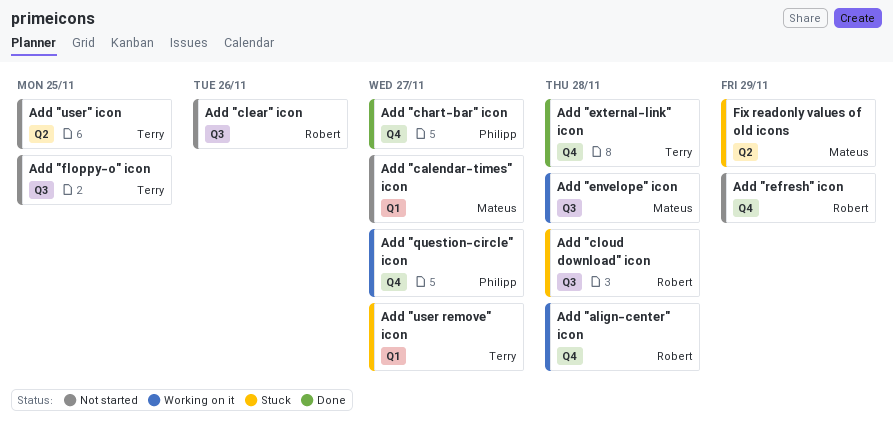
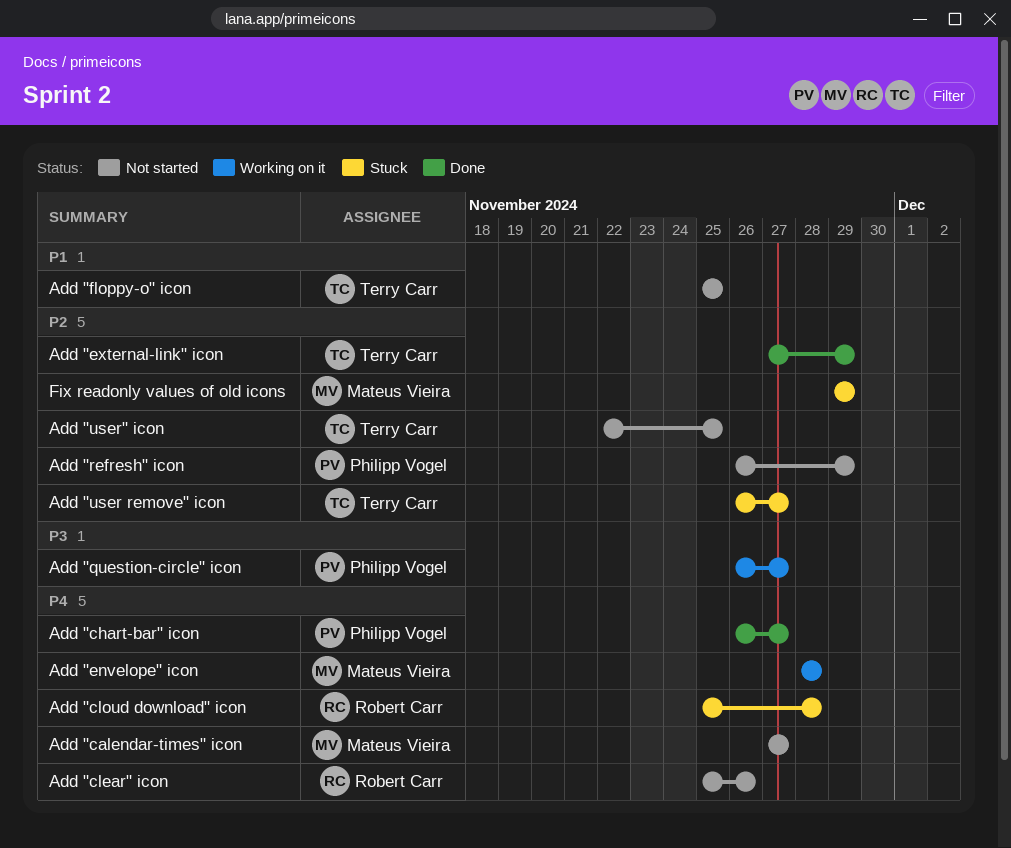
Add "align-center" icon: present -> none
Add "external-link" icon, due: Nov 28 -> Nov 29
Add "refresh" icon, owner: Robert Carr -> Philipp Vogel

